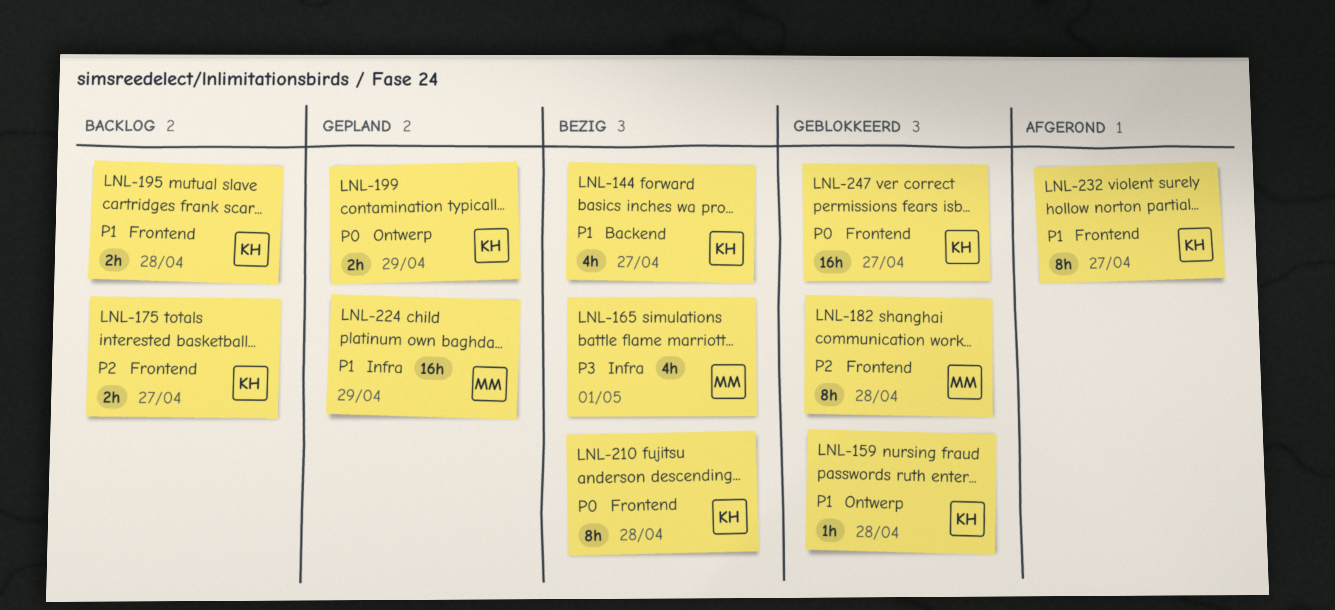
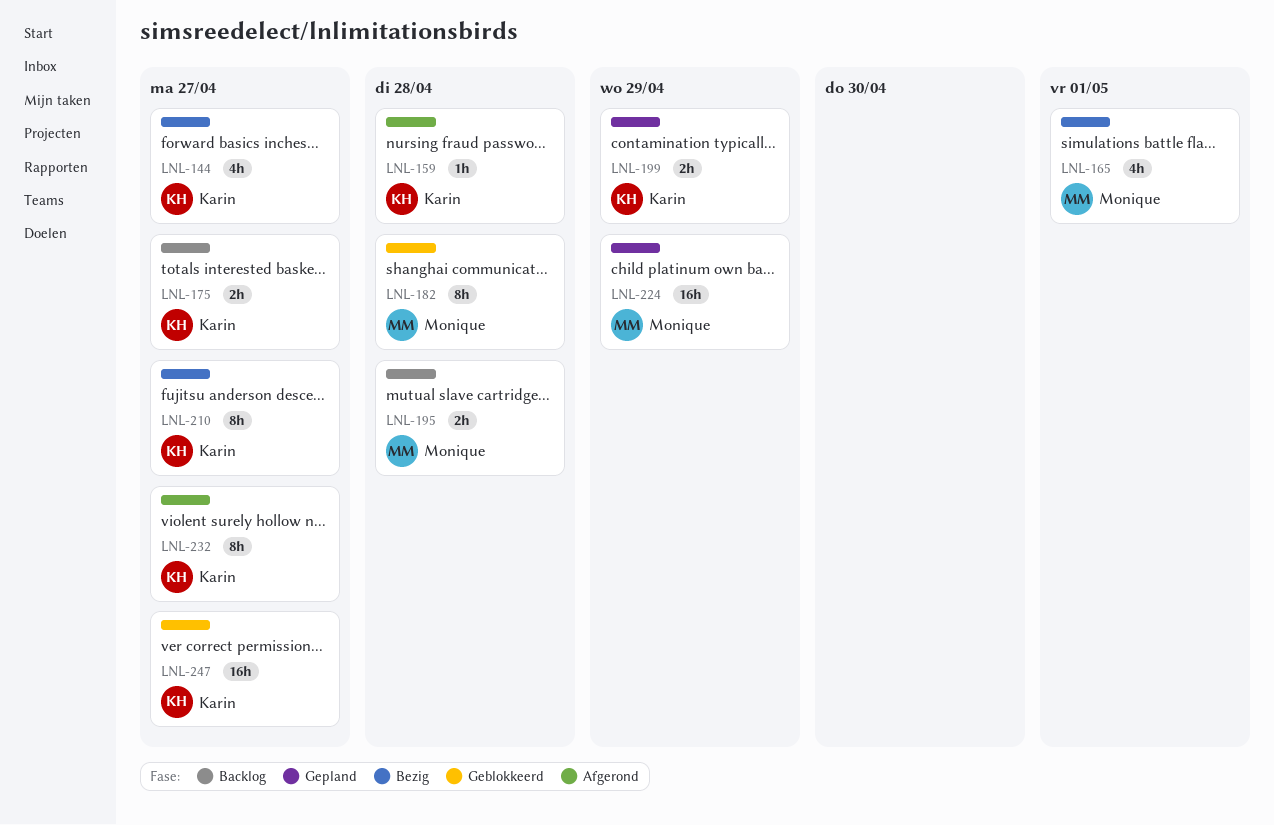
LNL-159, status: Geblokkeerd -> Afgerond
LNL-195, owner: Karin -> Monique
LNL-210, due: Apr 28 -> Apr 27

